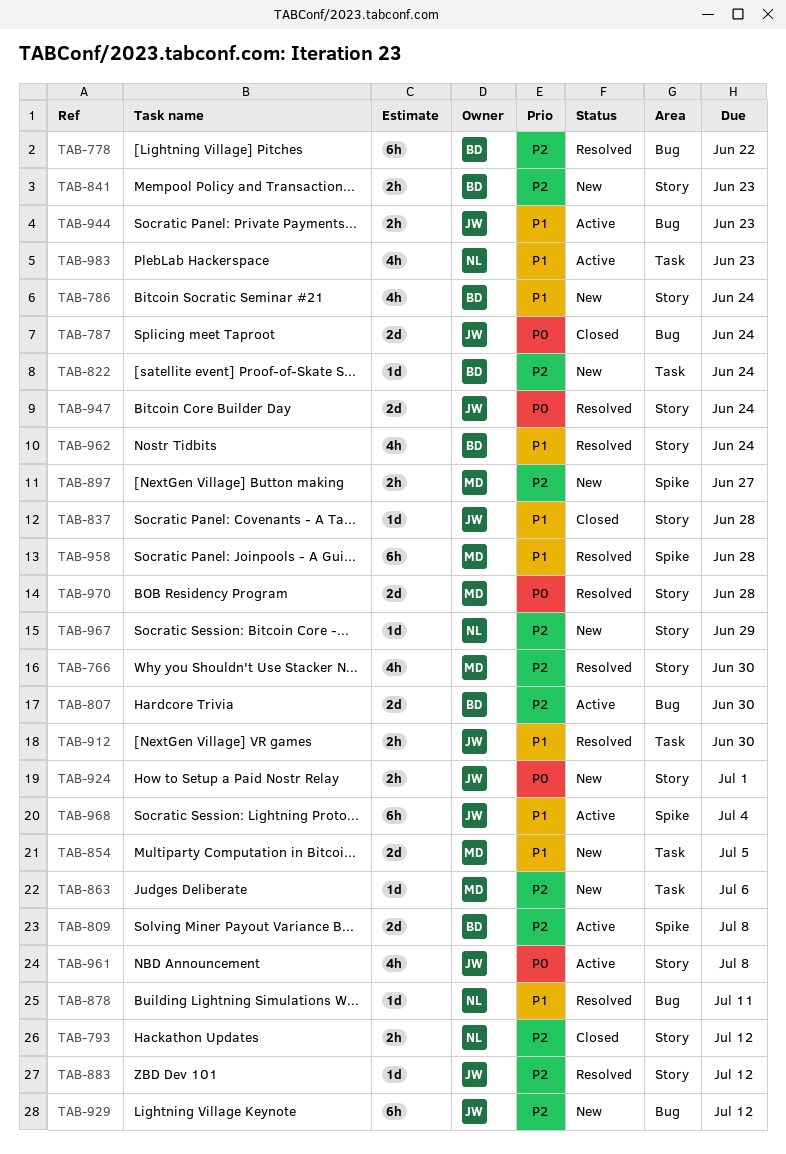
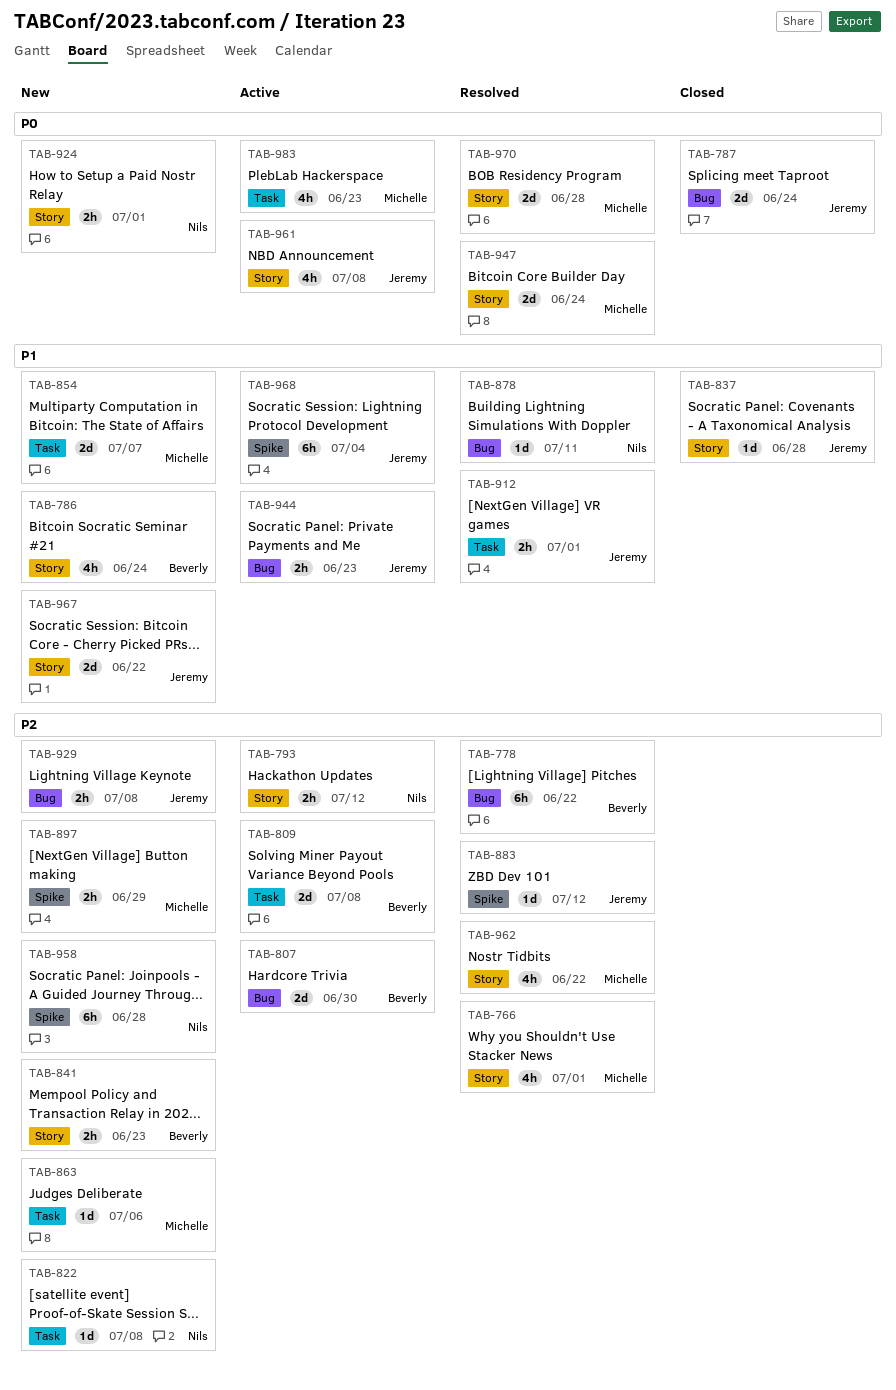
TAB-766, due: Jun 30 -> Jul 1
TAB-793, status: Closed -> Active
TAB-809, label: Spike -> Task
TAB-822, owner: Beverly -> Nils
TAB-822, due: Jun 24 -> Jul 8
TAB-854, due: Jul 5 -> Jul 7
TAB-883, label: Story -> Spike
TAB-897, due: Jun 27 -> Jun 29
TAB-912, due: Jun 30 -> Jul 1
TAB-924, owner: Jeremy -> Nils
TAB-929, estimate: 6h -> 2h
TAB-929, due: Jul 12 -> Jul 8
TAB-947, owner: Jeremy -> Michelle
TAB-958, status: Resolved -> New
TAB-958, owner: Michelle -> Nils
TAB-958, priority: P1 -> P2
TAB-962, owner: Beverly -> Michelle
TAB-962, priority: P1 -> P2
TAB-962, due: Jun 24 -> Jun 22
TAB-967, owner: Nils -> Jeremy
TAB-967, priority: P2 -> P1
TAB-967, estimate: 1d -> 2d
TAB-967, due: Jun 29 -> Jun 22
TAB-983, owner: Nils -> Michelle
TAB-983, priority: P1 -> P0

